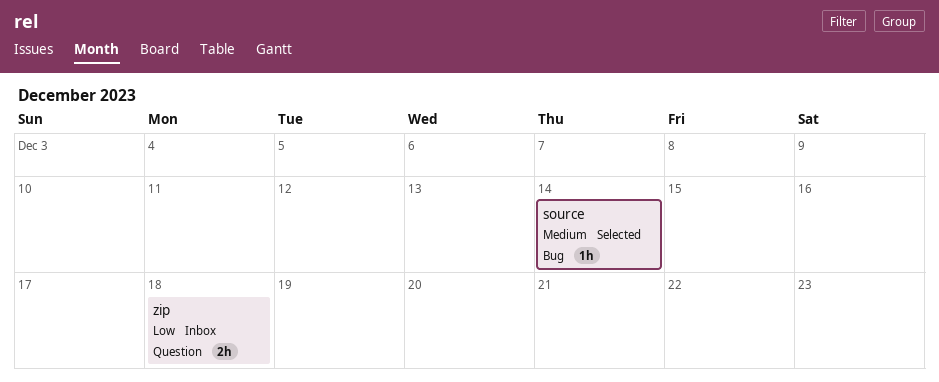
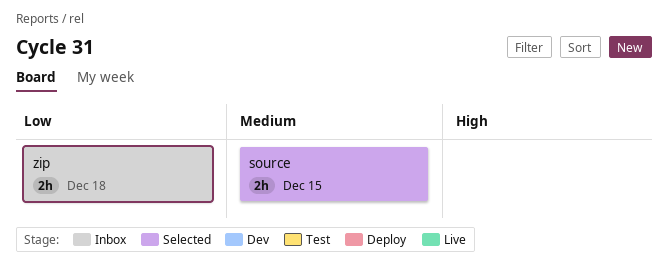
source, estimate: 1h -> 2h
source, due: Dec 14 -> Dec 15

